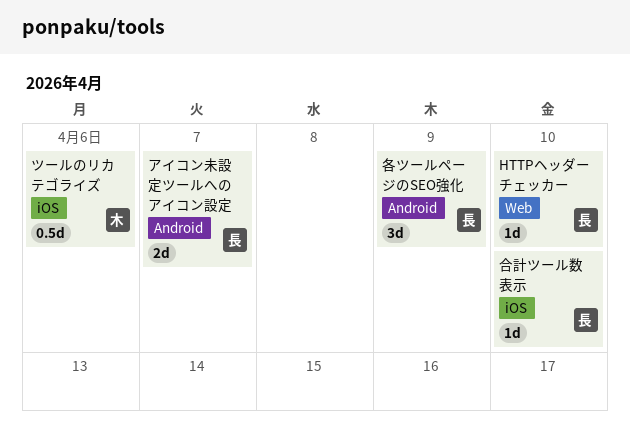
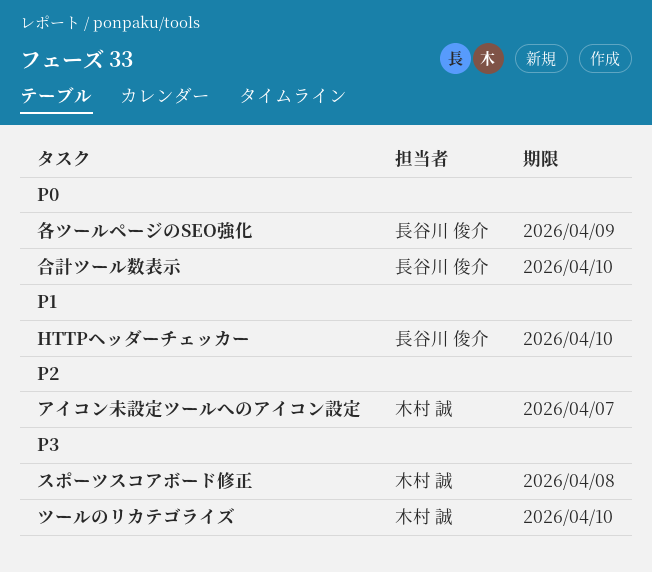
アイコン未設定ツールへのアイコン設定, owner: 長谷川 俊介 -> 木村 誠
スポーツスコアボード修正: none -> present
ツールのリカテゴライズ, due: Apr 6 -> Apr 10

